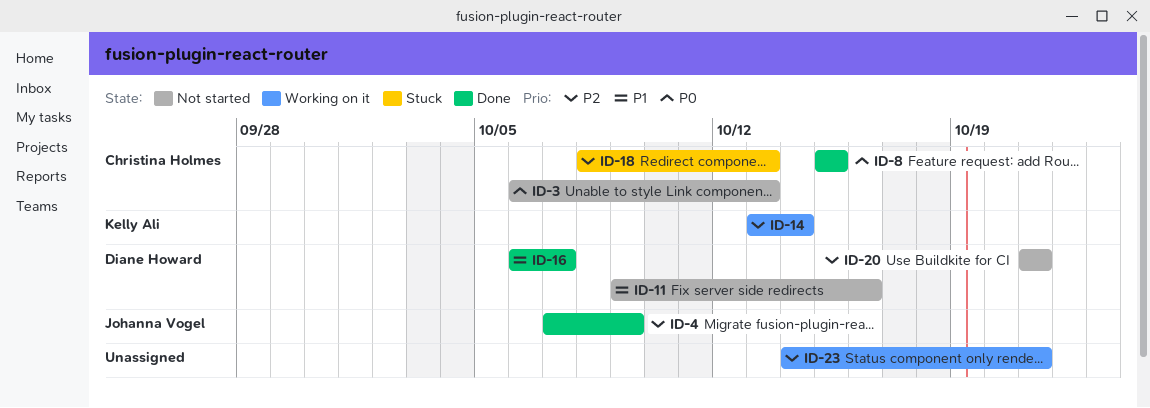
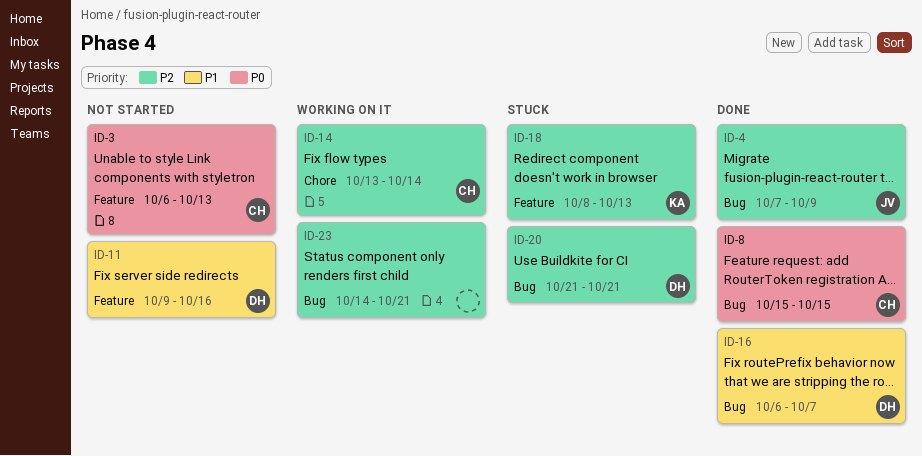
ID-14, owner: Kelly Ali -> Christina Holmes
ID-18, owner: Christina Holmes -> Kelly Ali
ID-20, status: Not started -> Stuck

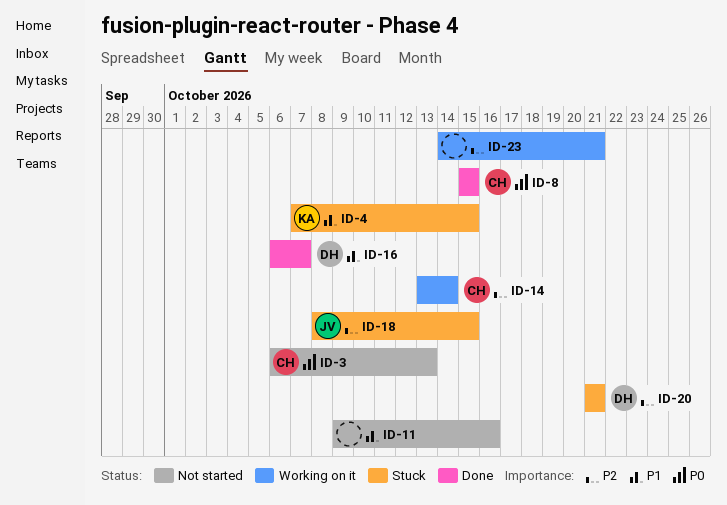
ID-4, status: Done -> Stuck
ID-4, owner: JV -> KA
ID-4, priority: P2 -> P1
ID-4, due: Oct 9 -> Oct 15
ID-11, owner: DH -> none
ID-18, owner: KA -> JV
ID-18, due: Oct 13 -> Oct 15

